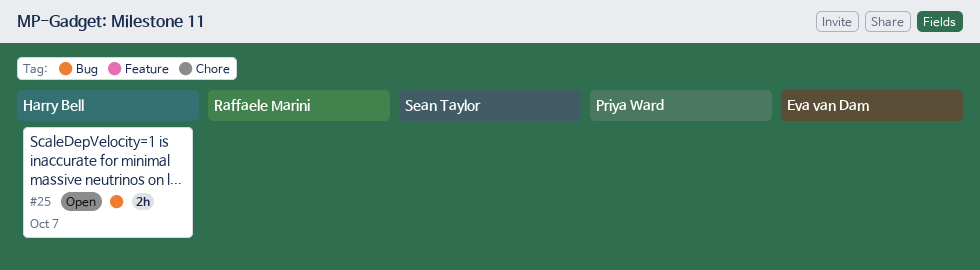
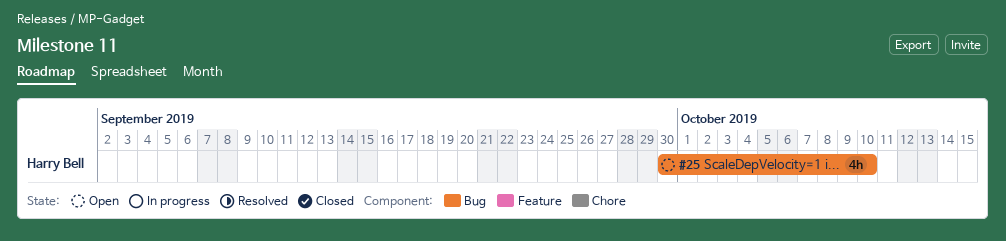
#25, estimate: 2h -> 4h
#25, due: Oct 7 -> Oct 10

